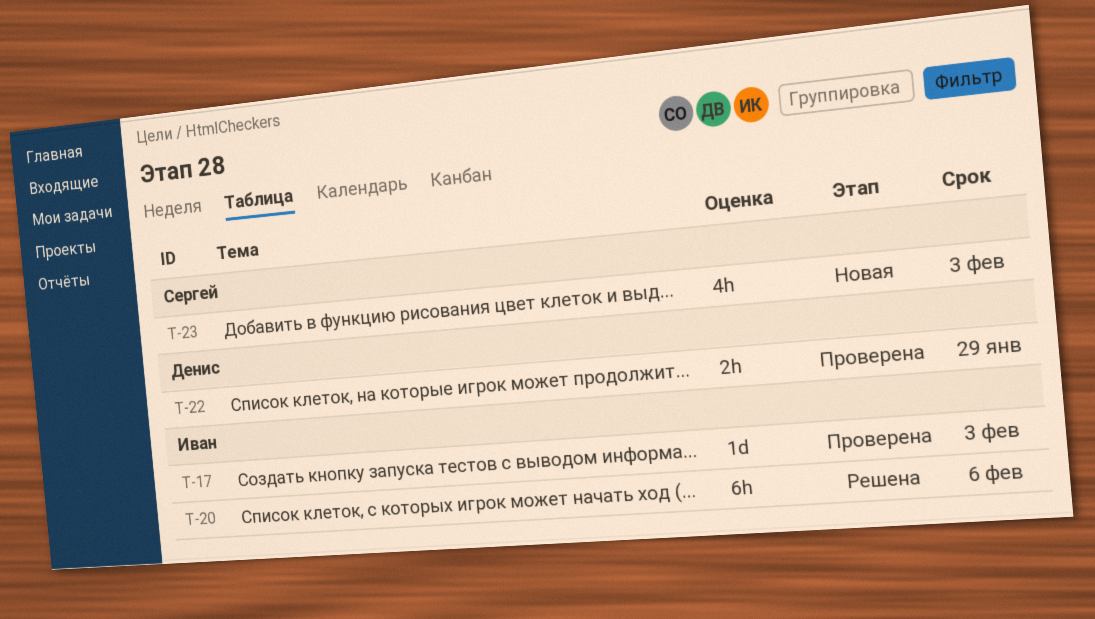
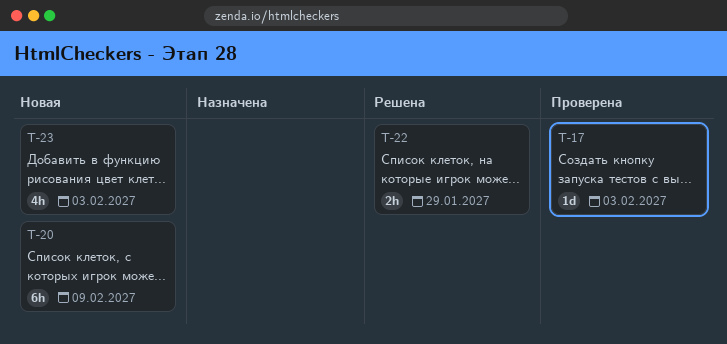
T-20, status: Решена -> Новая
T-20, due: Feb 6 -> Feb 9
T-22, status: Проверена -> Решена

